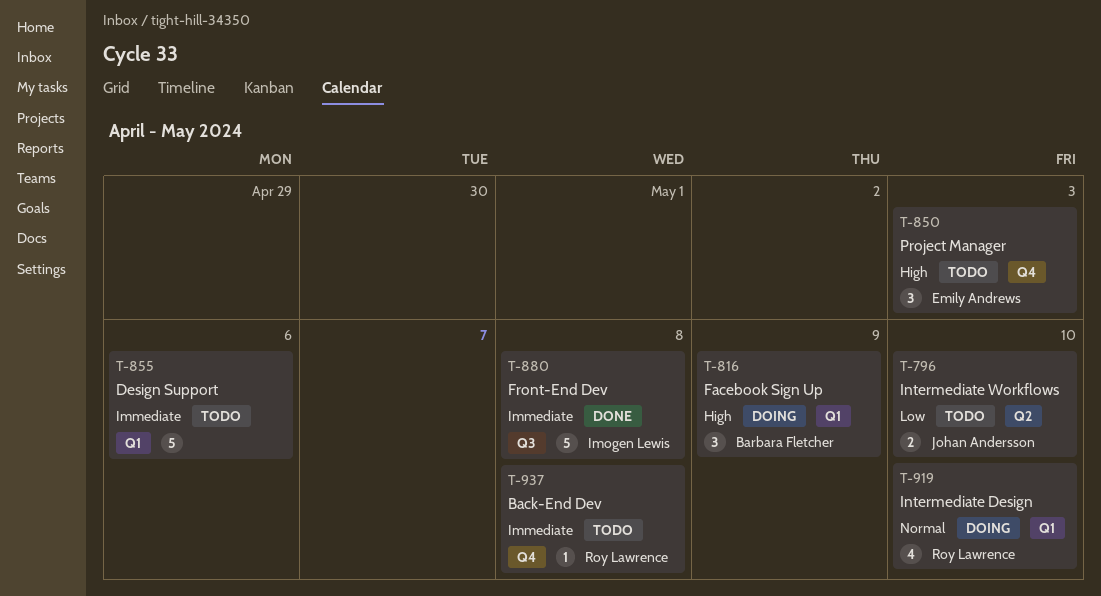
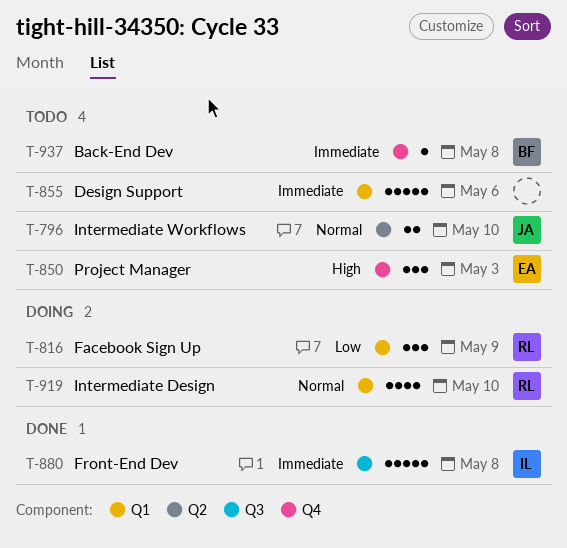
T-796, priority: Low -> Normal
T-816, owner: Barbara Fletcher -> Roy Lawrence
T-816, priority: High -> Low
T-937, owner: Roy Lawrence -> Barbara Fletcher

